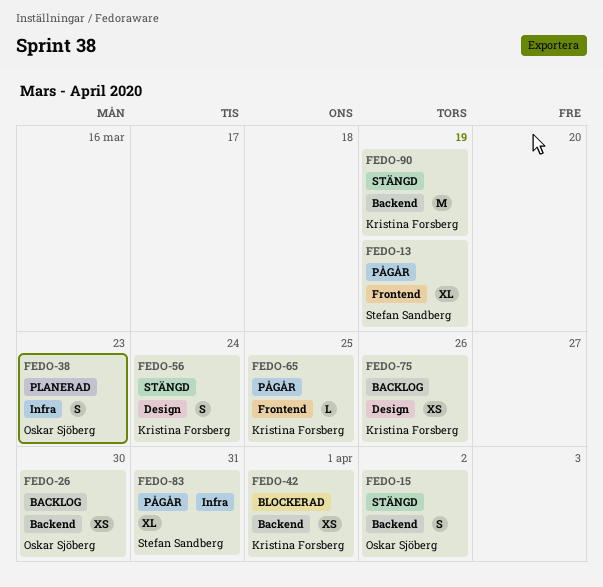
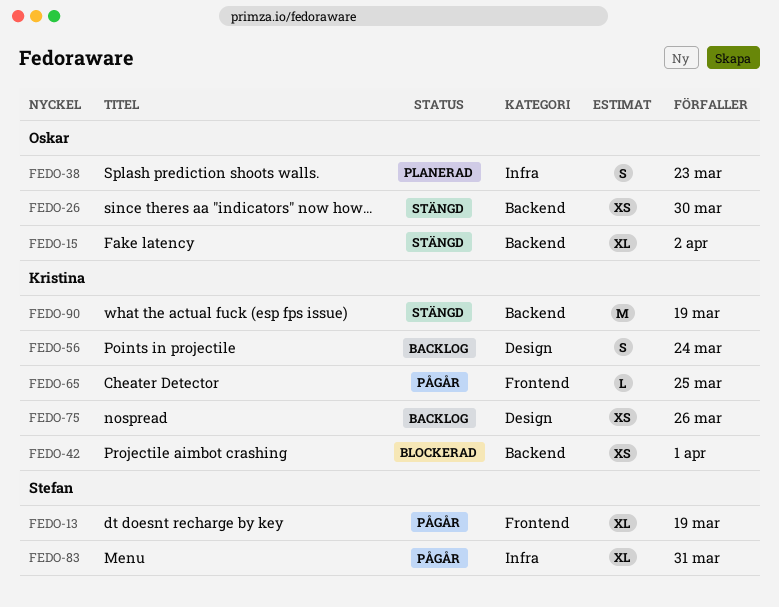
FEDO-15, estimate: S -> XL
FEDO-26, status: Backlog -> Stängd
FEDO-56, status: Stängd -> Backlog

